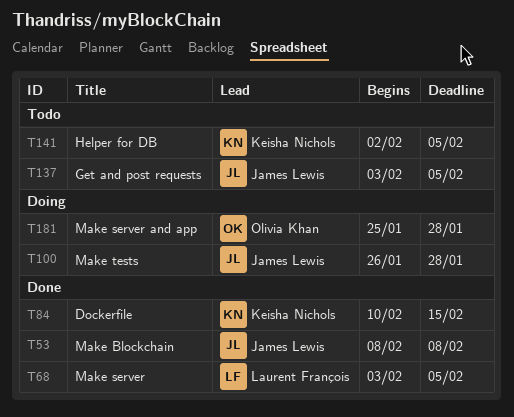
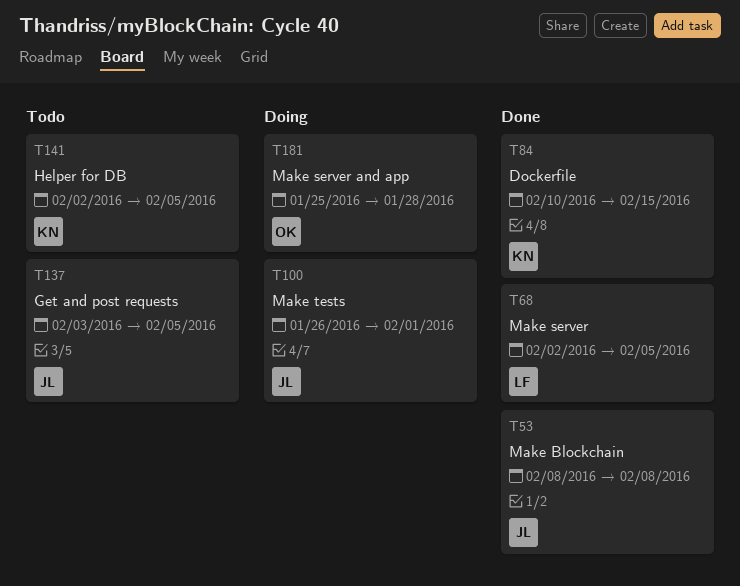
T68, start: Feb 3 -> Feb 2
T100, due: Jan 28 -> Feb 1

